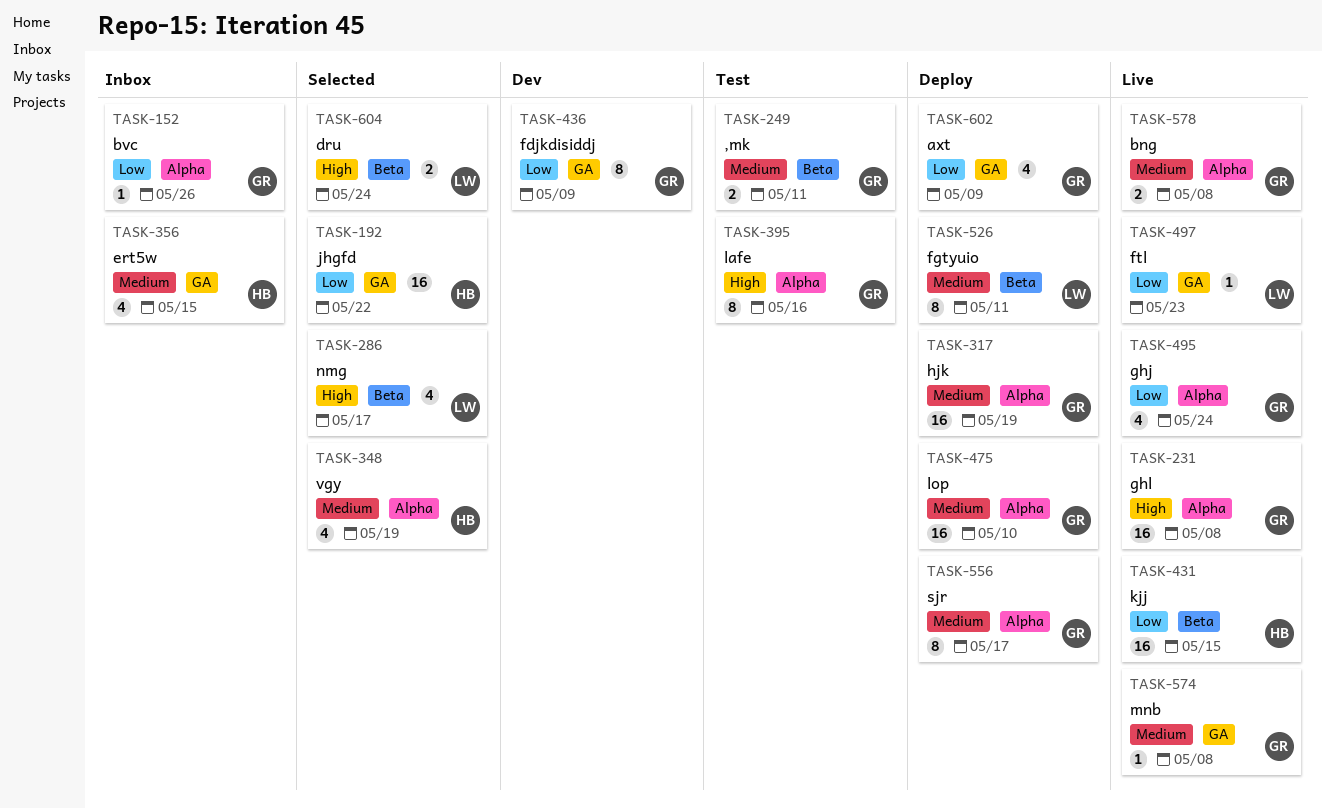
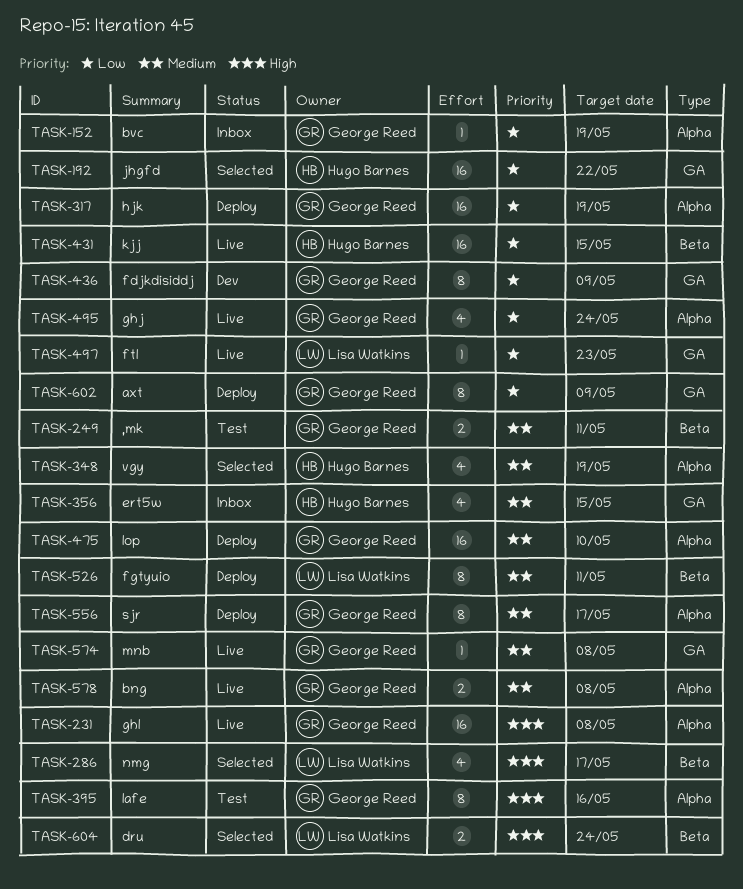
TASK-152, due: May 26 -> May 19
TASK-317, priority: Medium -> Low
TASK-602, estimate: 4 -> 8

